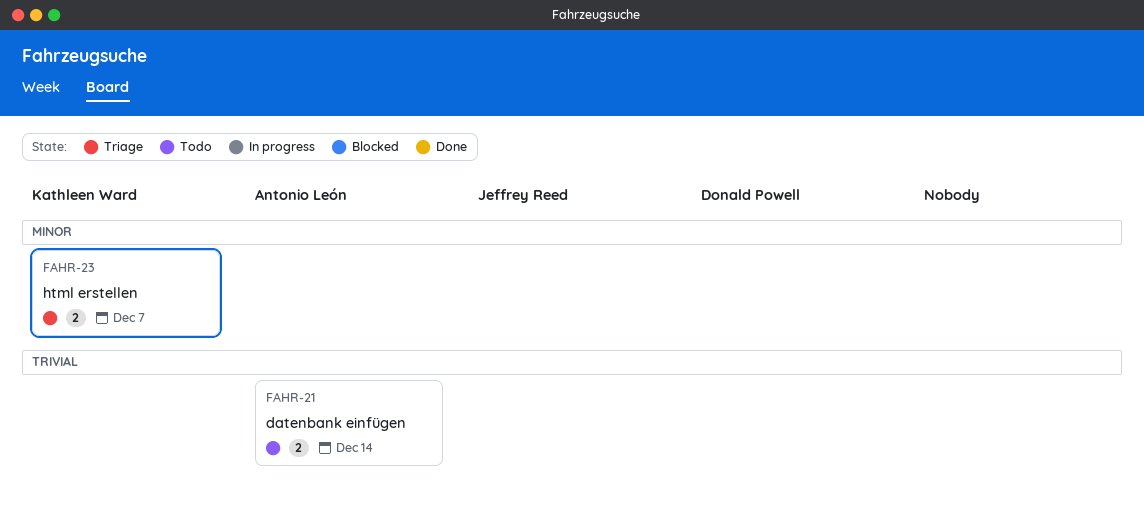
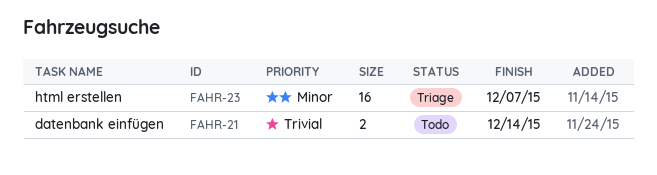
FAHR-23, estimate: 2 -> 16

